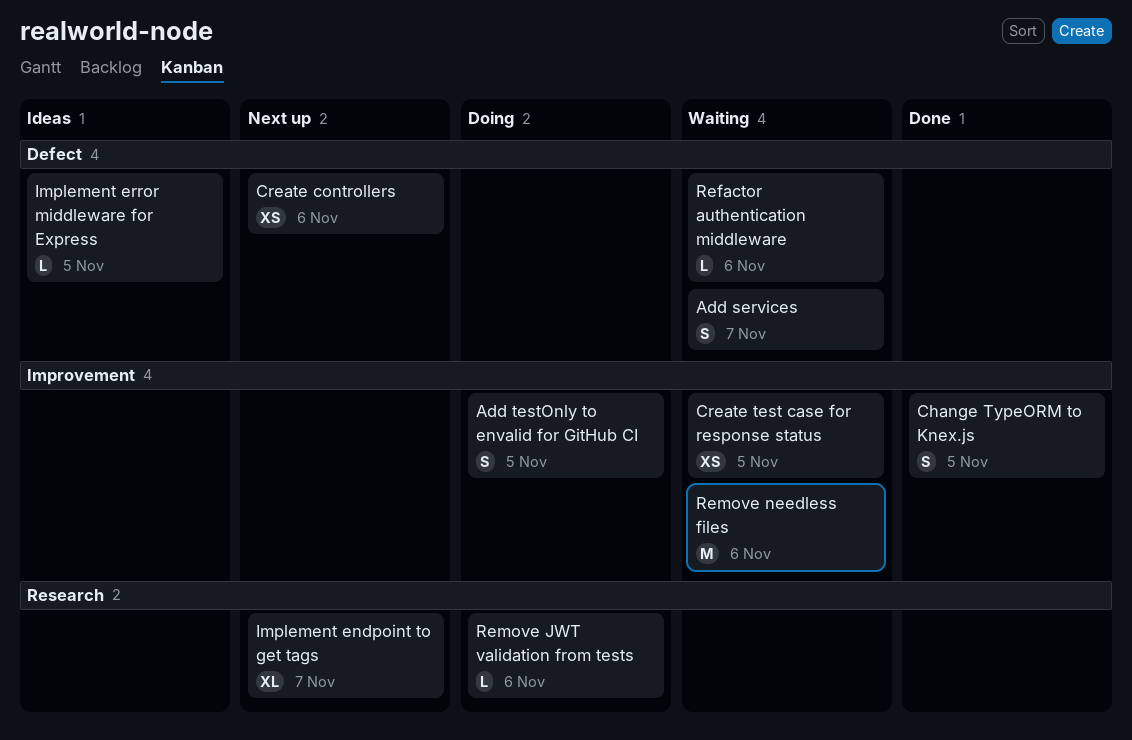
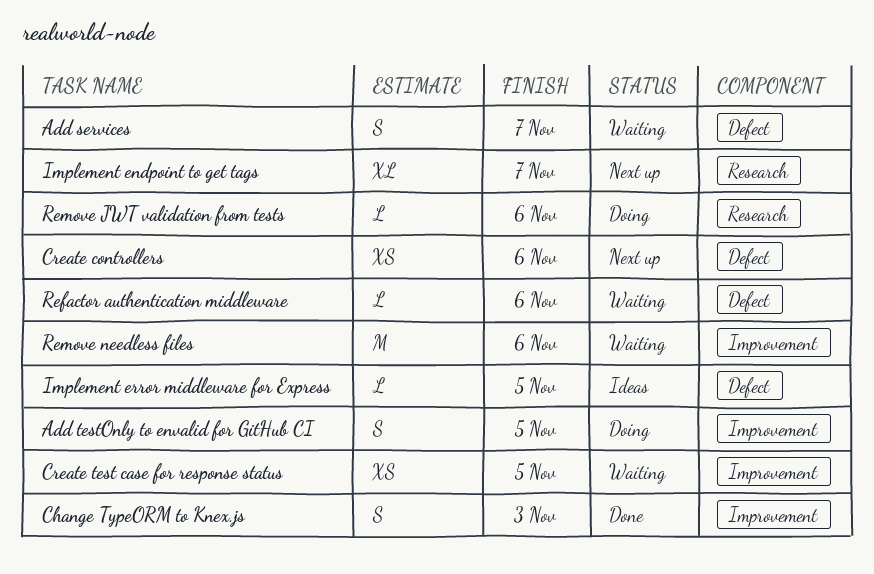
Change TypeORM to Knex.js, due: Nov 5 -> Nov 3

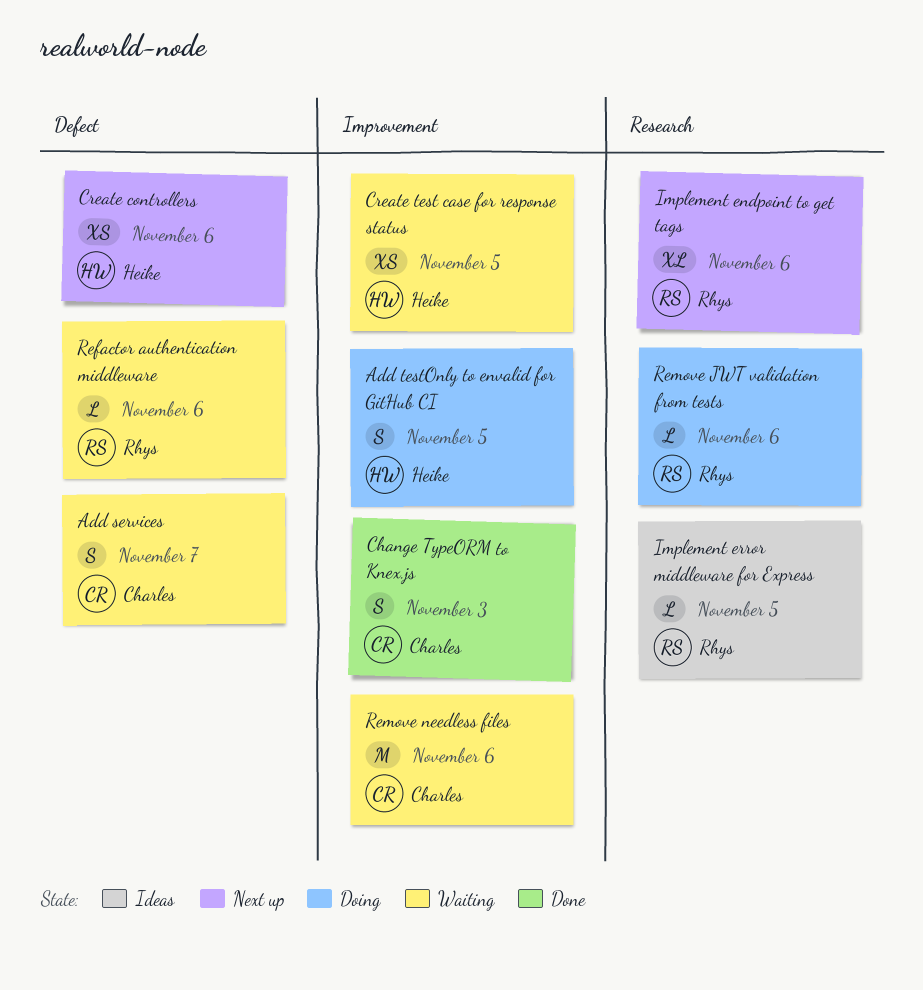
Implement endpoint to get tags, due: Nov 7 -> Nov 6
Implement error middleware for Express, label: Defect -> Research

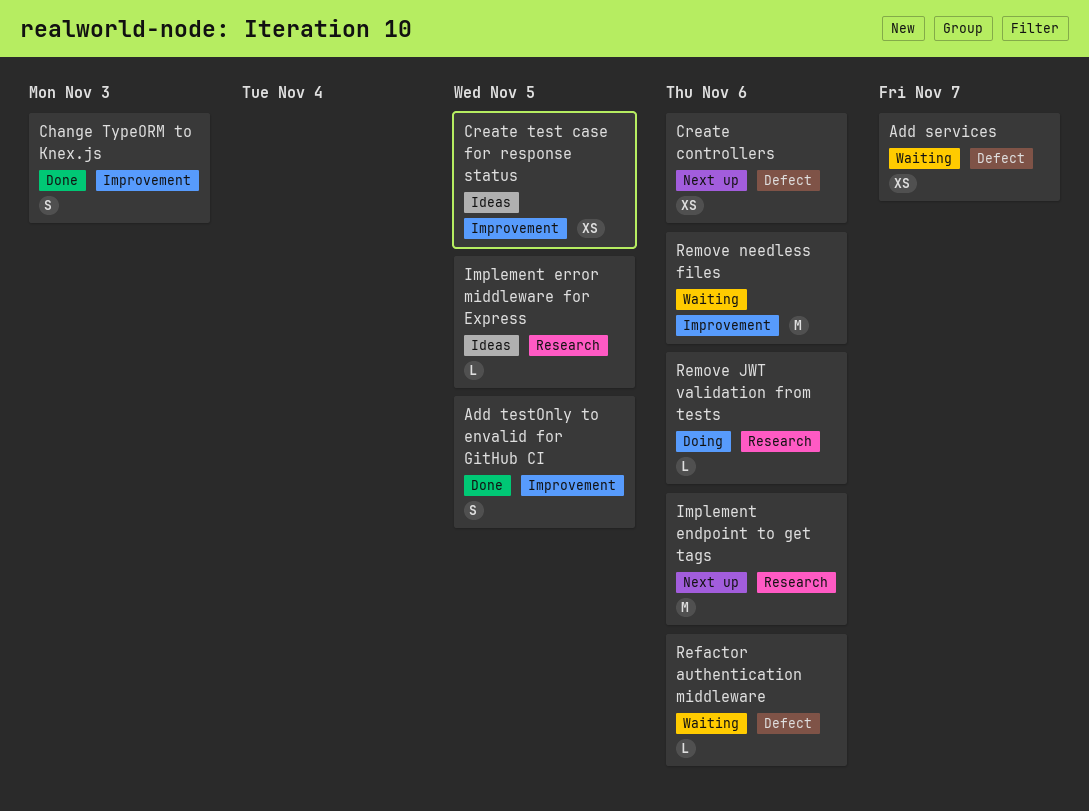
Add services, estimate: S -> XS
Add testOnly to envalid for GitHub CI, status: Doing -> Done
Create test case for response status, status: Waiting -> Ideas
Implement endpoint to get tags, estimate: XL -> M

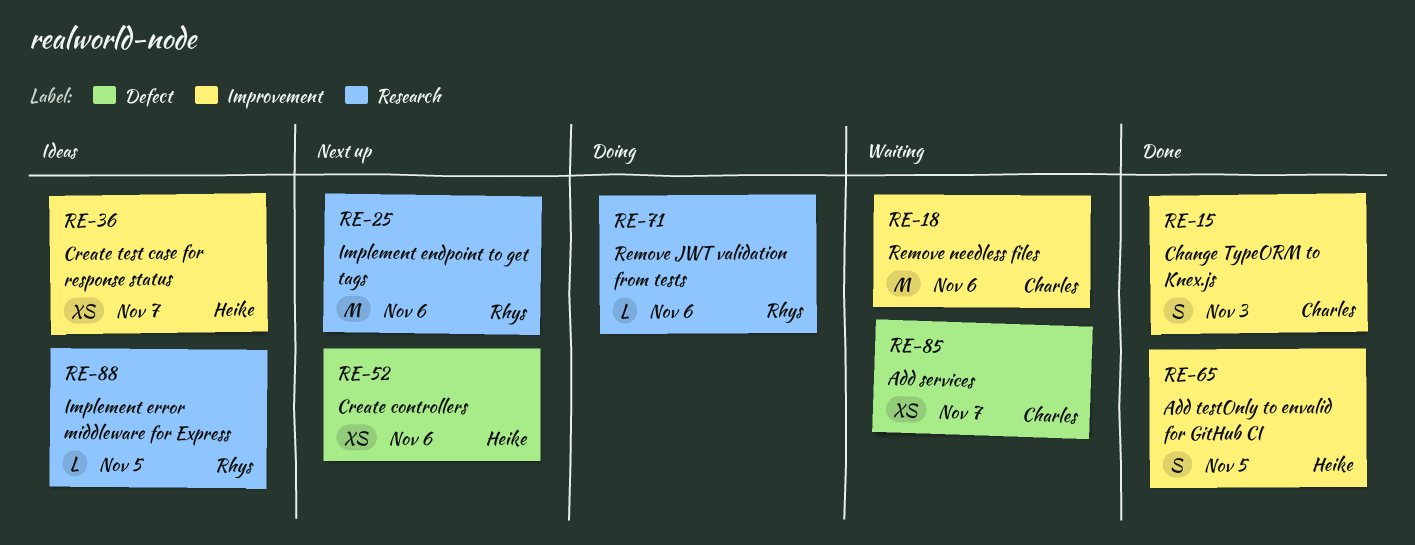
Create test case for response status, due: Nov 5 -> Nov 7
Refactor authentication middleware: present -> none

